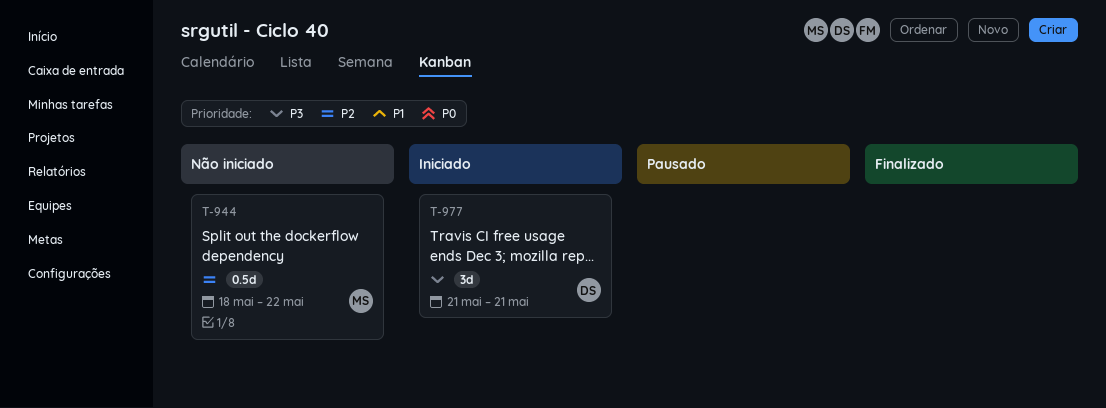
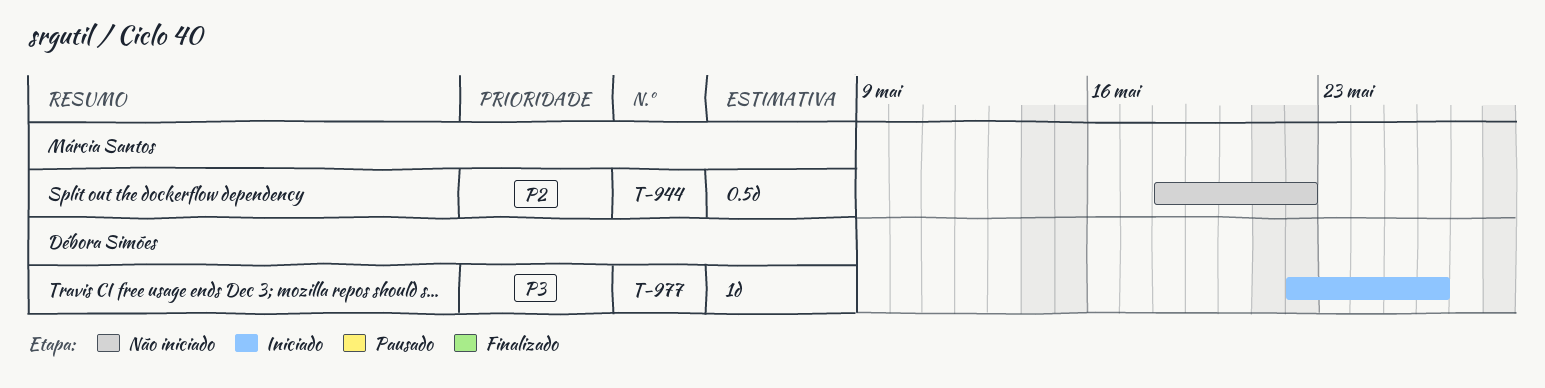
T-977, estimate: 3d -> 1d
T-977, start: May 21 -> May 22
T-977, due: May 21 -> May 26

